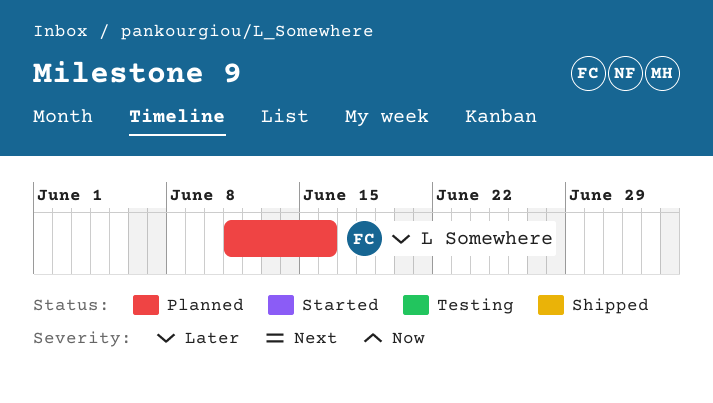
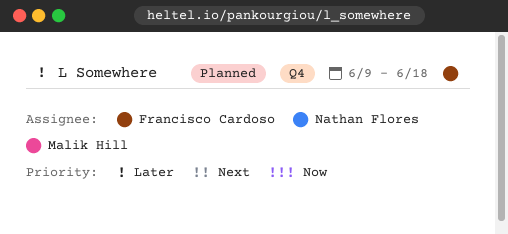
L Somewhere, start: Jun 11 -> Jun 9
L Somewhere, due: Jun 16 -> Jun 18

